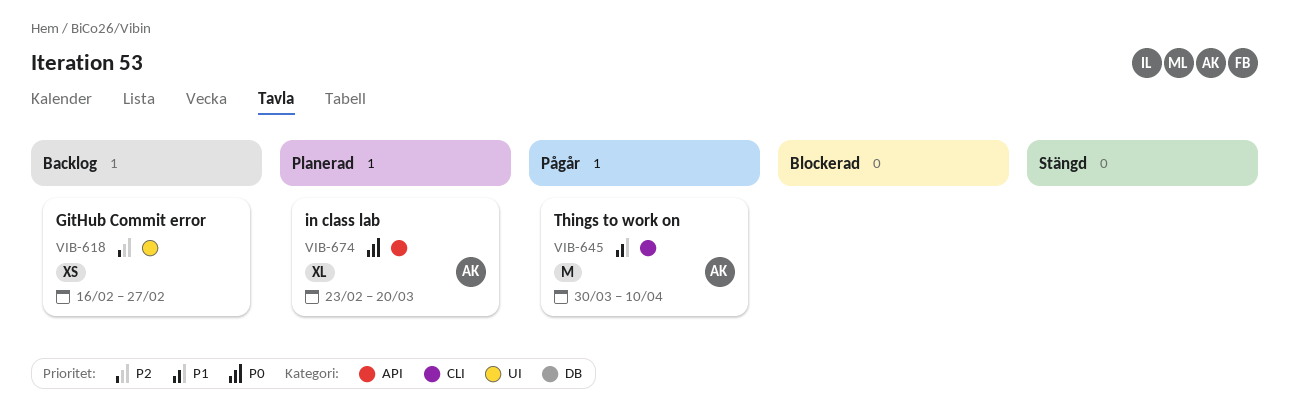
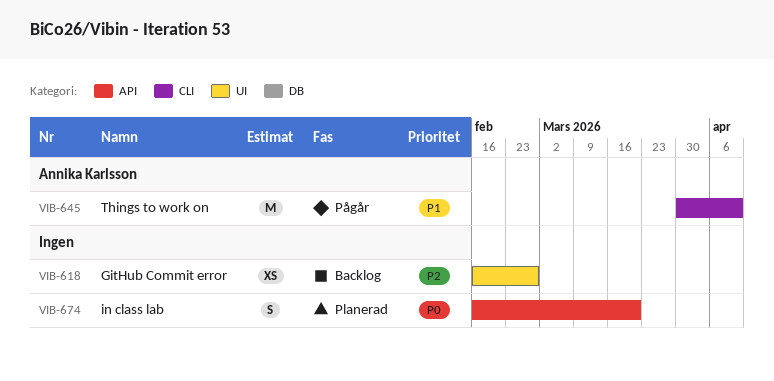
VIB-674, owner: Annika Karlsson -> none
VIB-674, estimate: XL -> S
VIB-674, start: Feb 23 -> Feb 16

